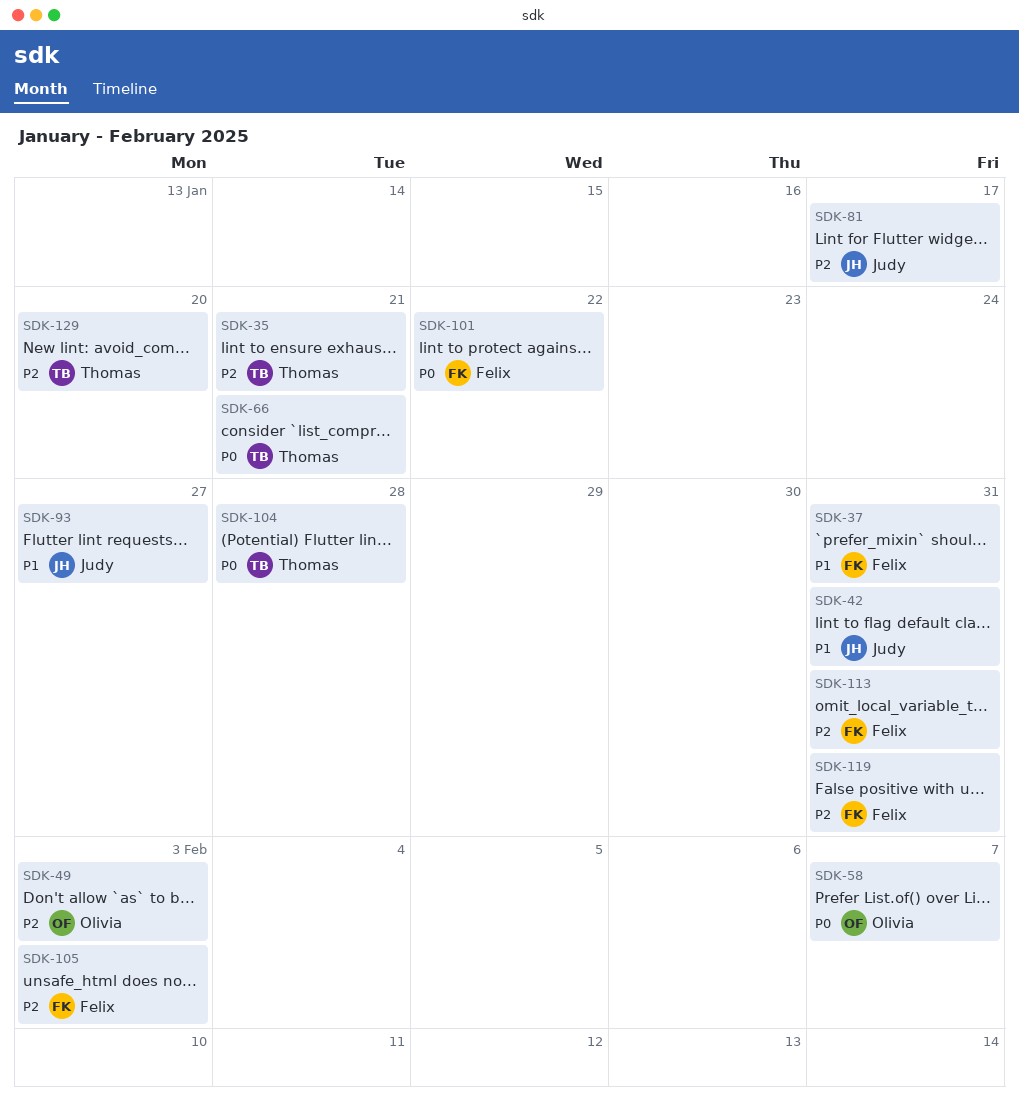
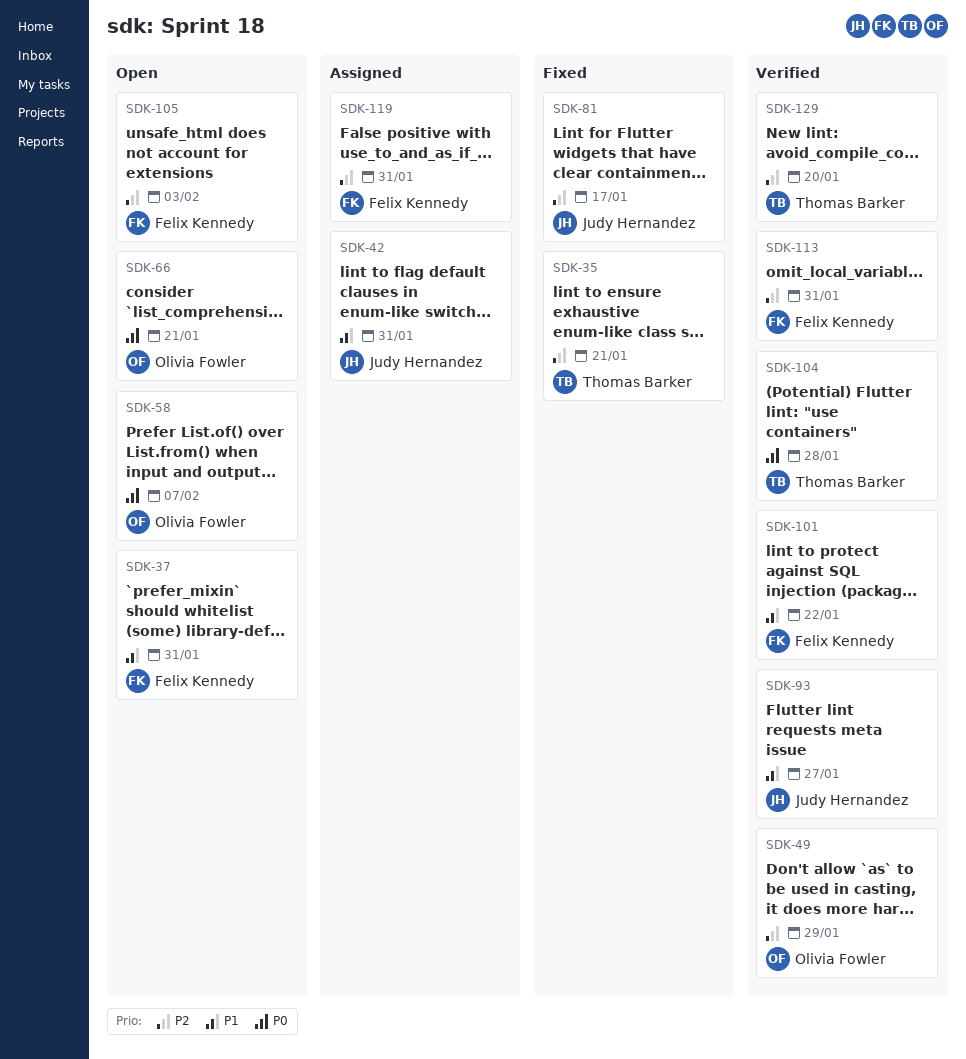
SDK-49, due: Feb 3 -> Jan 29
SDK-66, owner: Thomas Barker -> Olivia Fowler
SDK-101, priority: P0 -> P1

